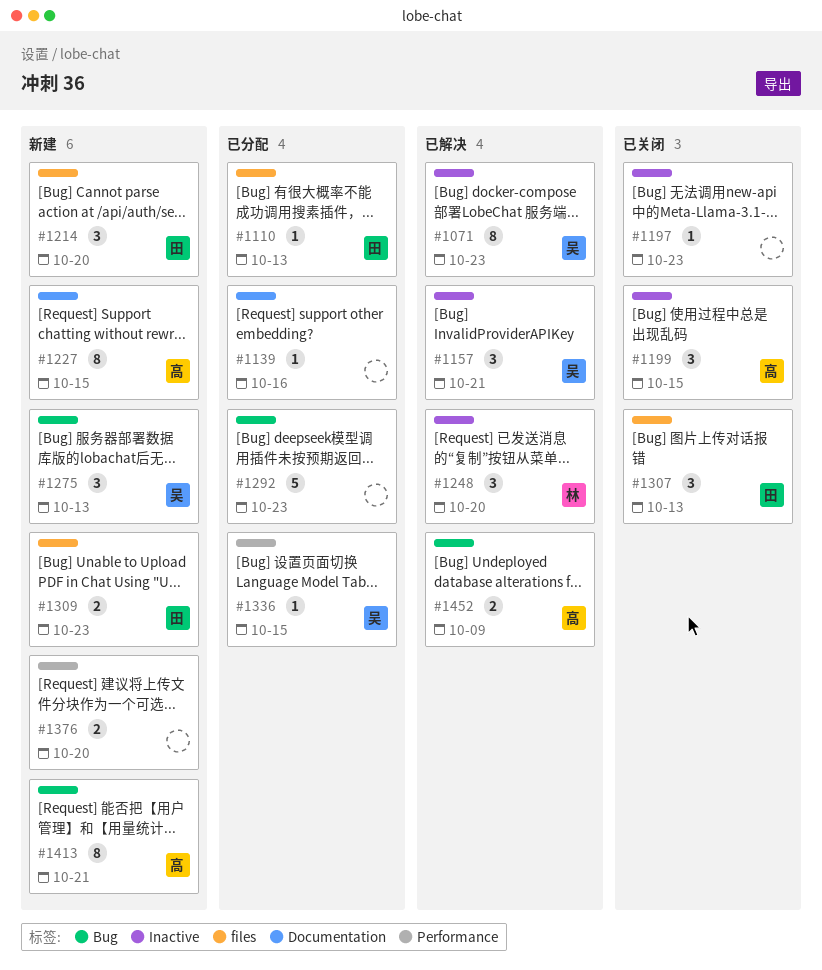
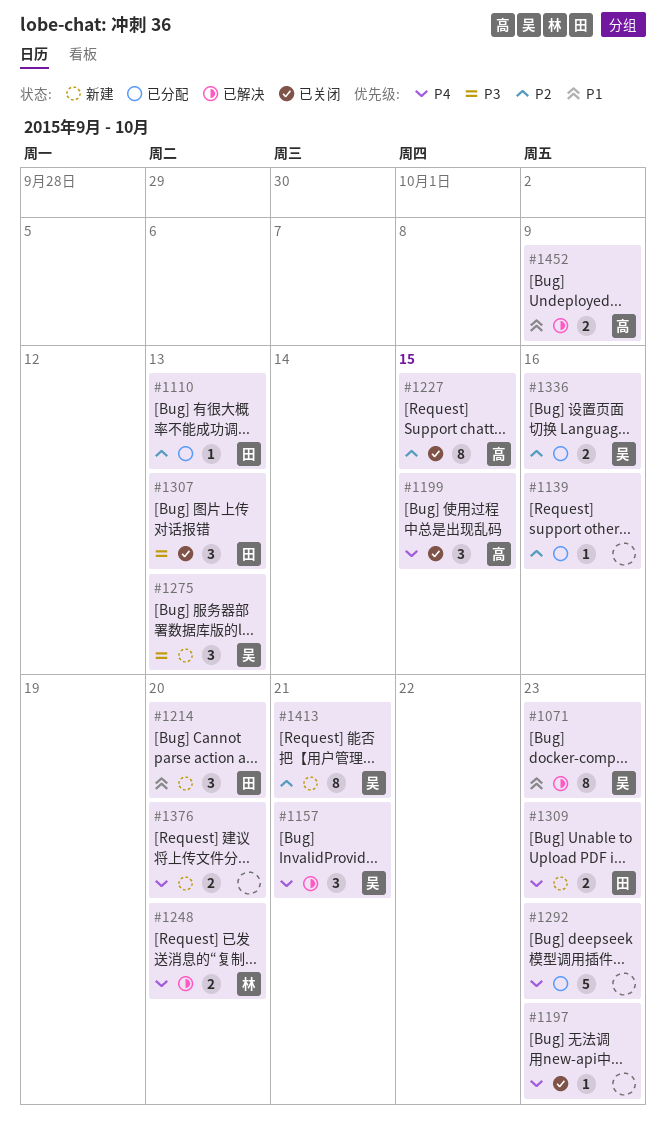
#1227, status: 新建 -> 已关闭
#1248, estimate: 3 -> 2
#1336, estimate: 1 -> 2
#1336, due: Oct 15 -> Oct 16
#1413, owner: 高 -> 吴

